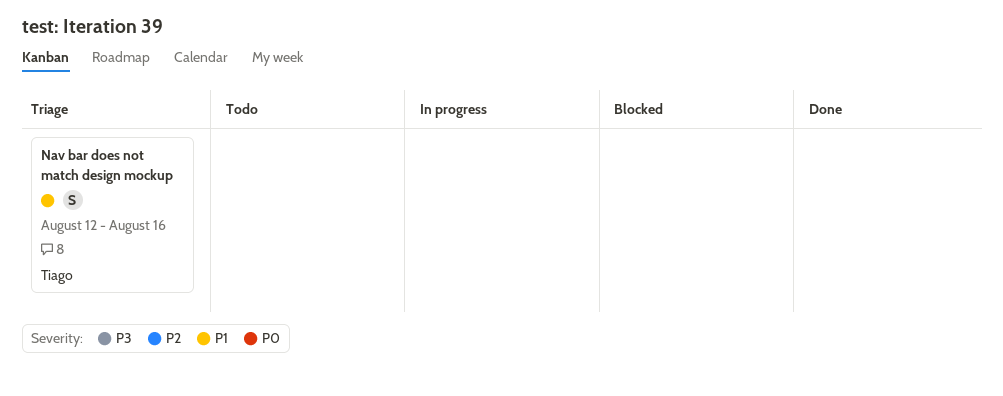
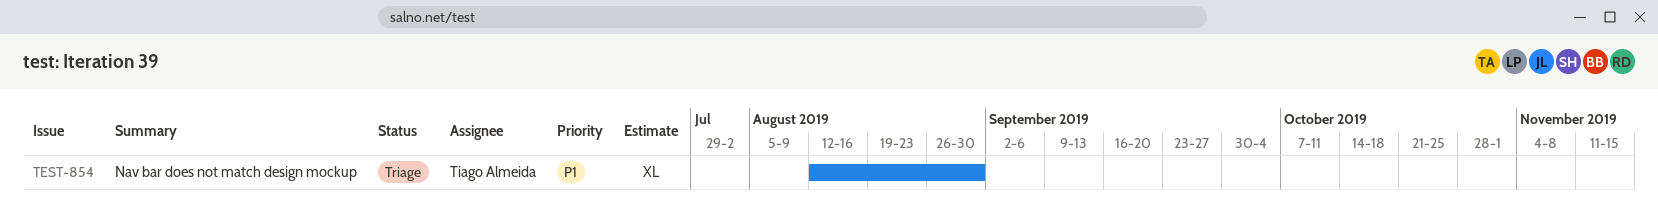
Nav bar does not match design mockup, estimate: S -> XL
Nav bar does not match design mockup, due: Aug 16 -> Aug 30

